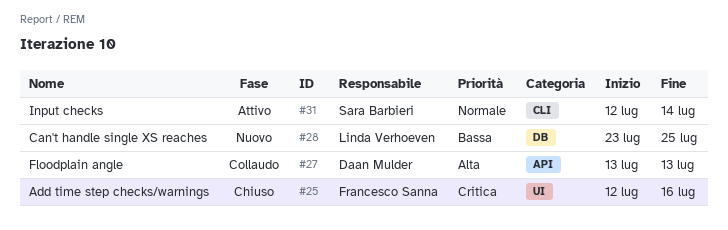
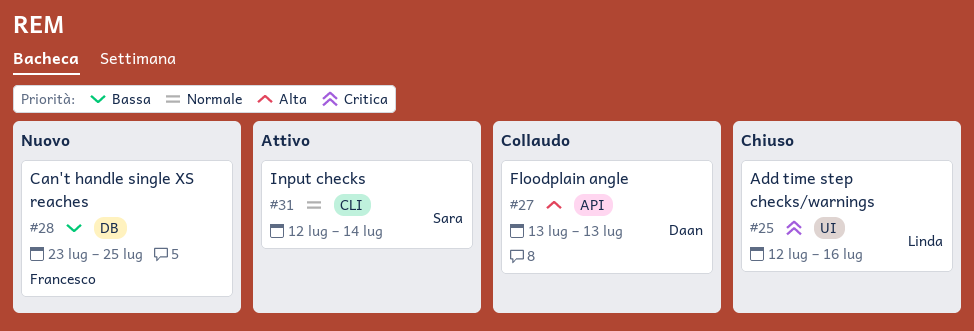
#25, owner: Francesco Sanna -> Linda Verhoeven
#28, owner: Linda Verhoeven -> Francesco Sanna

